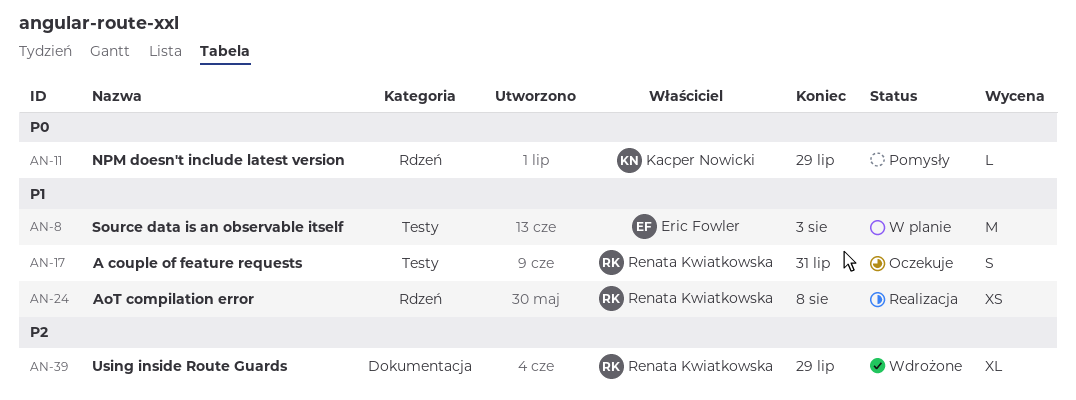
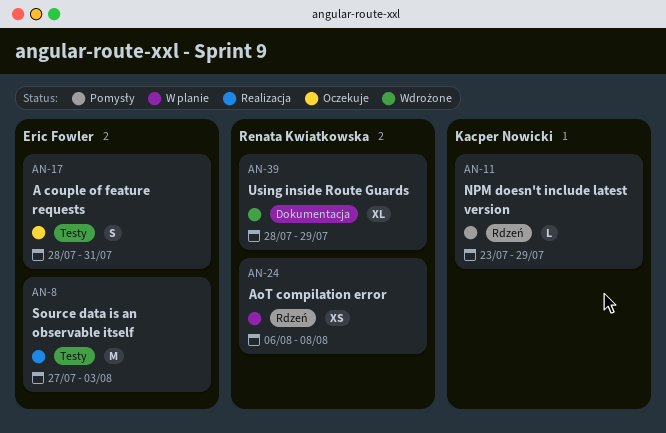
AN-8, status: W planie -> Realizacja
AN-17, owner: Renata Kwiatkowska -> Eric Fowler
AN-24, status: Realizacja -> W planie

